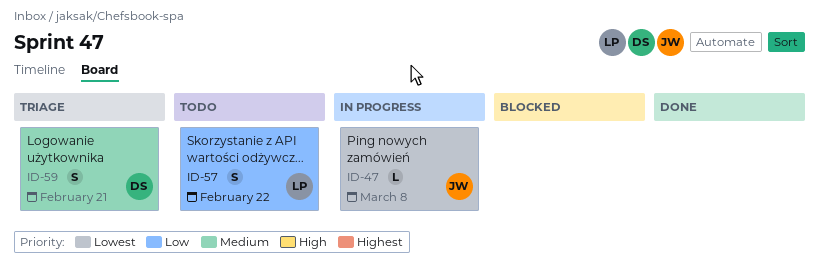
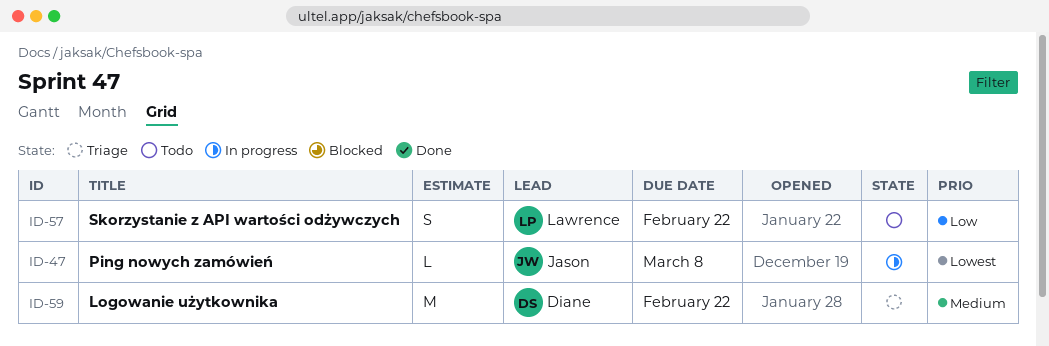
ID-59, estimate: S -> M
ID-59, due: Feb 21 -> Feb 22

